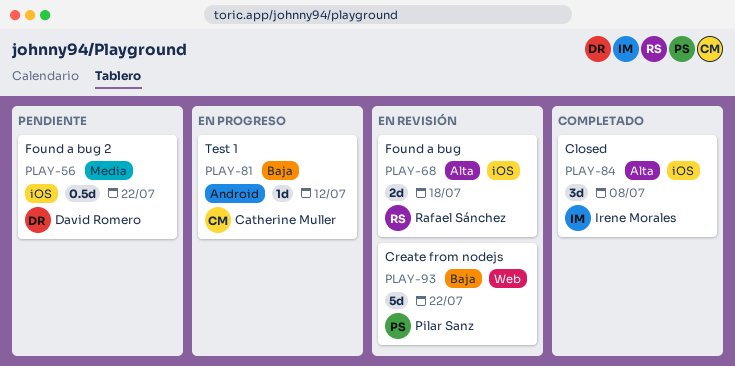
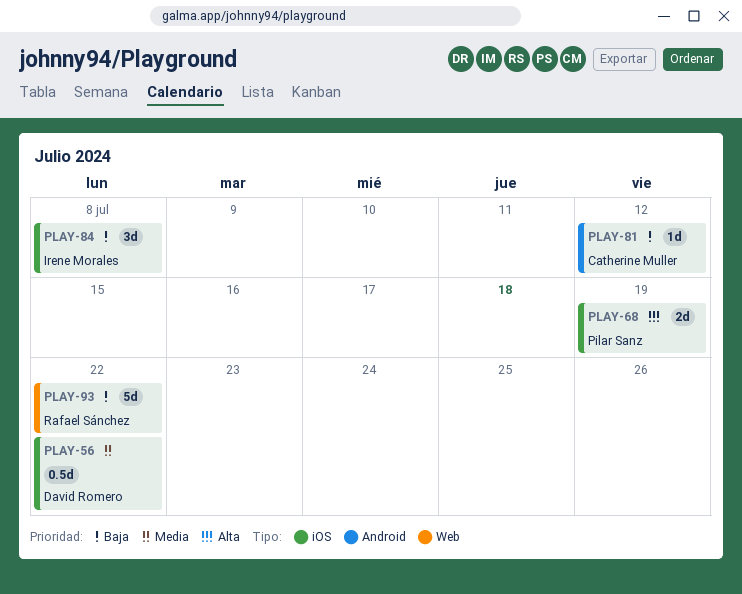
PLAY-68, owner: Rafael Sánchez -> Pilar Sanz
PLAY-68, due: Jul 18 -> Jul 19
PLAY-84, priority: Alta -> Baja
PLAY-93, owner: Pilar Sanz -> Rafael Sánchez

